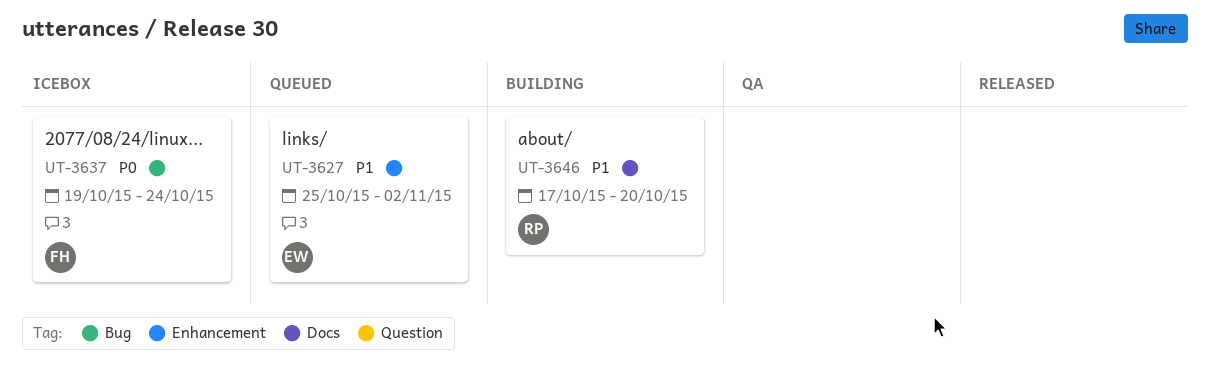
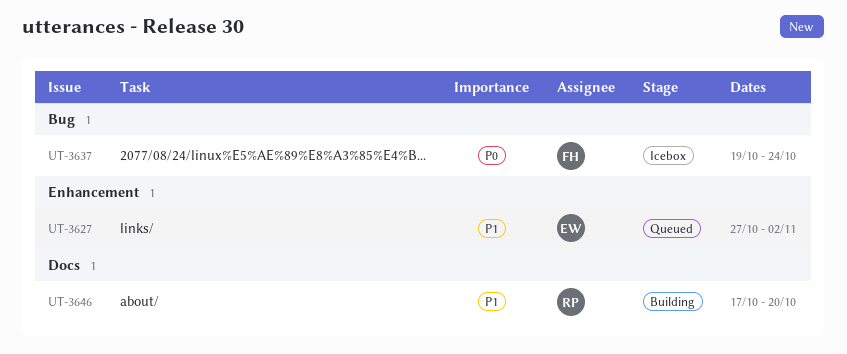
UT-3627, start: Oct 25 -> Oct 27

